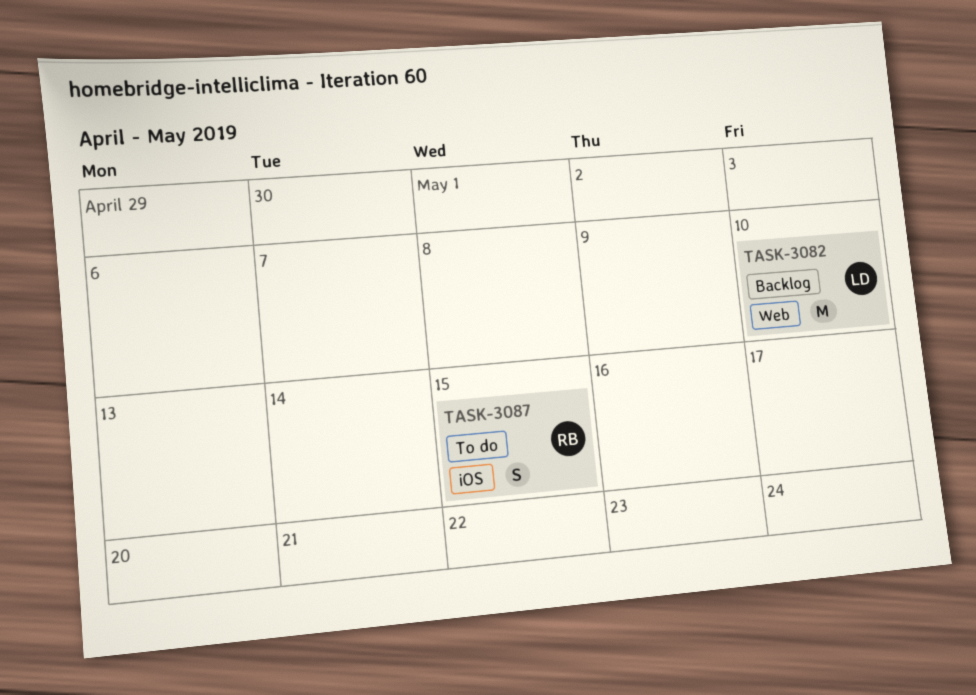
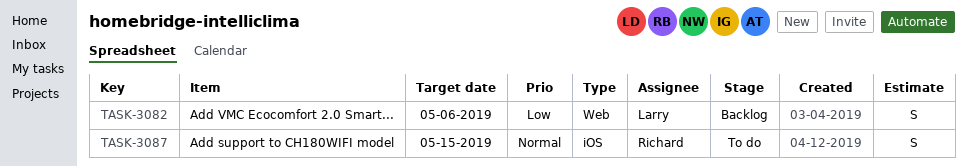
TASK-3082, estimate: M -> S
TASK-3082, due: May 10 -> May 6

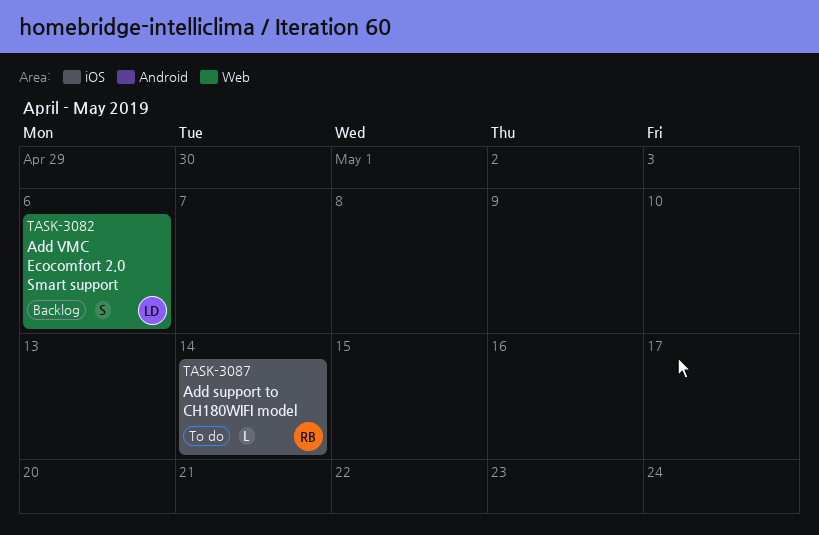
TASK-3087, estimate: S -> L
TASK-3087, due: May 15 -> May 14

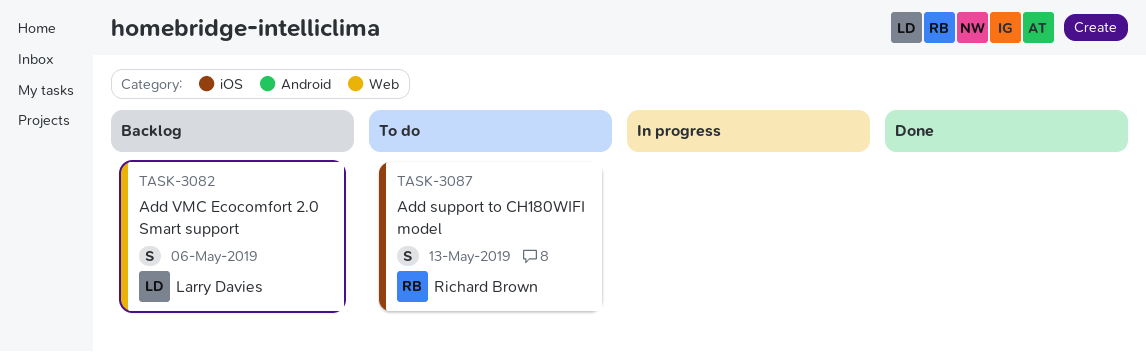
TASK-3087, estimate: L -> S
TASK-3087, due: May 14 -> May 13

